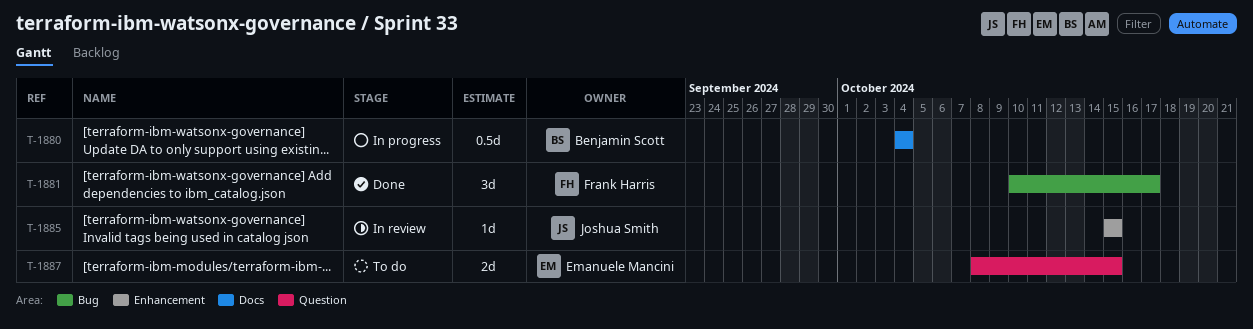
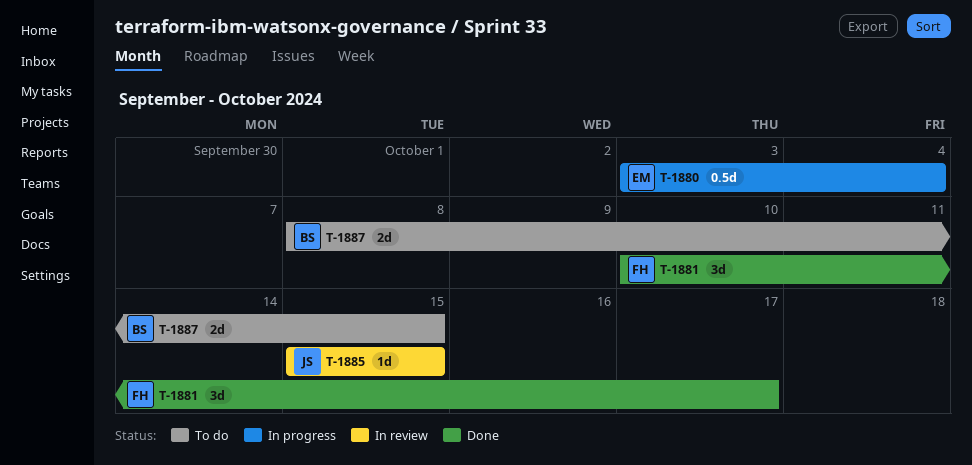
T-1880, owner: Benjamin Scott -> Emanuele Mancini
T-1880, start: Oct 4 -> Oct 3
T-1887, owner: Emanuele Mancini -> Benjamin Scott

